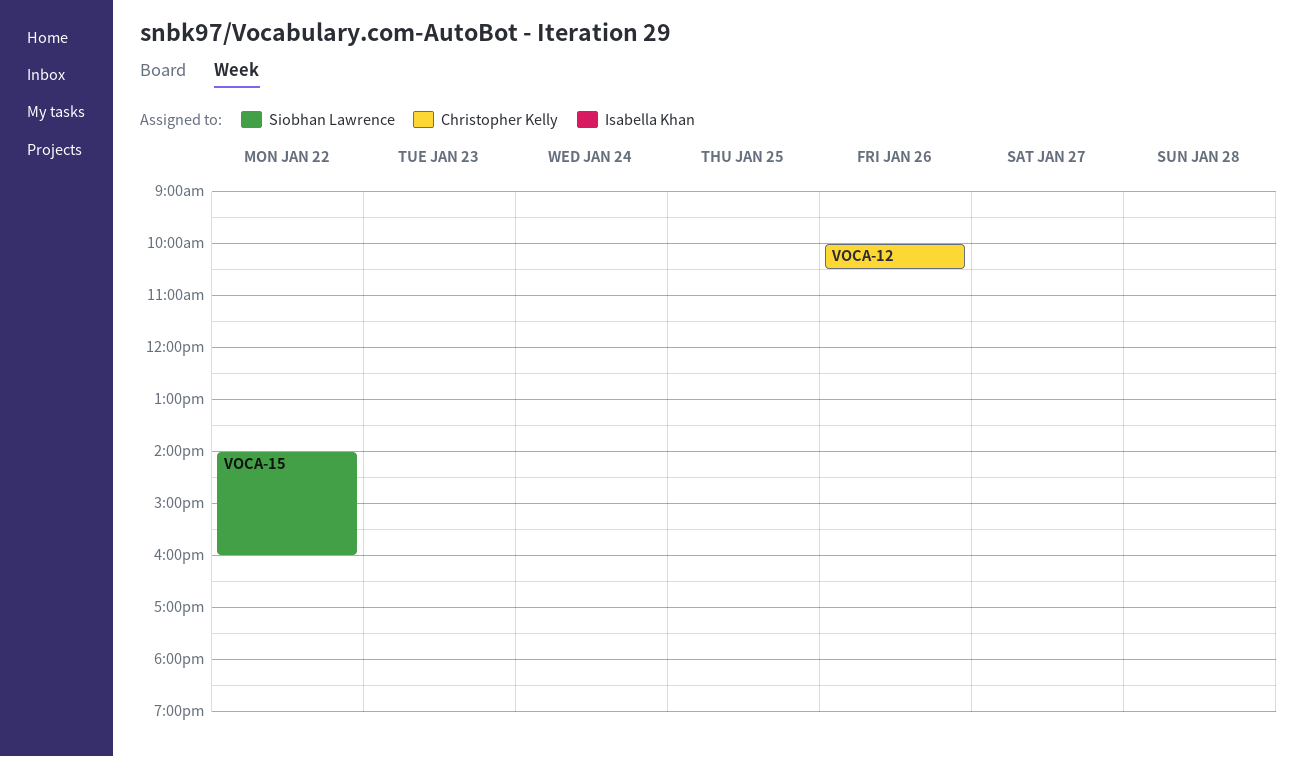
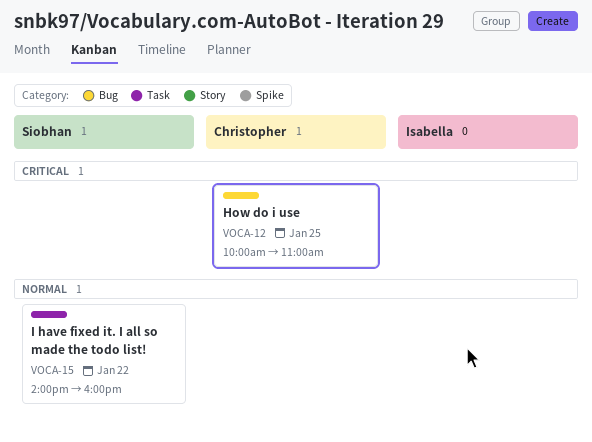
VOCA-12, day: Jan 26 -> Jan 25
VOCA-12, ends: 10:30 -> 11:00

